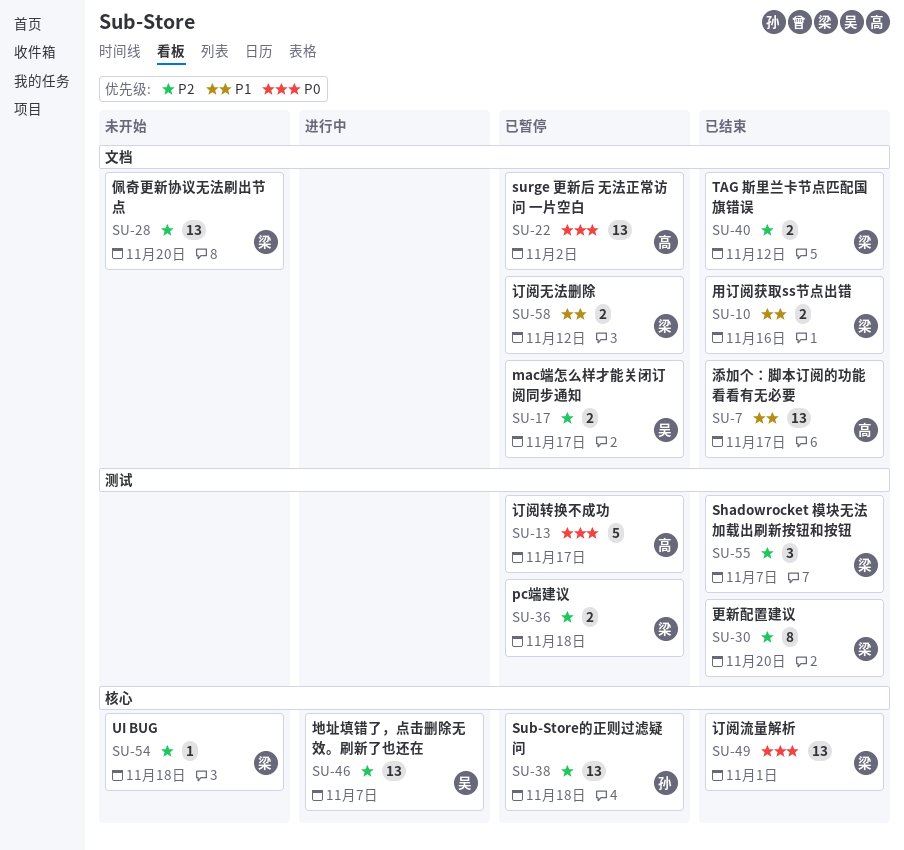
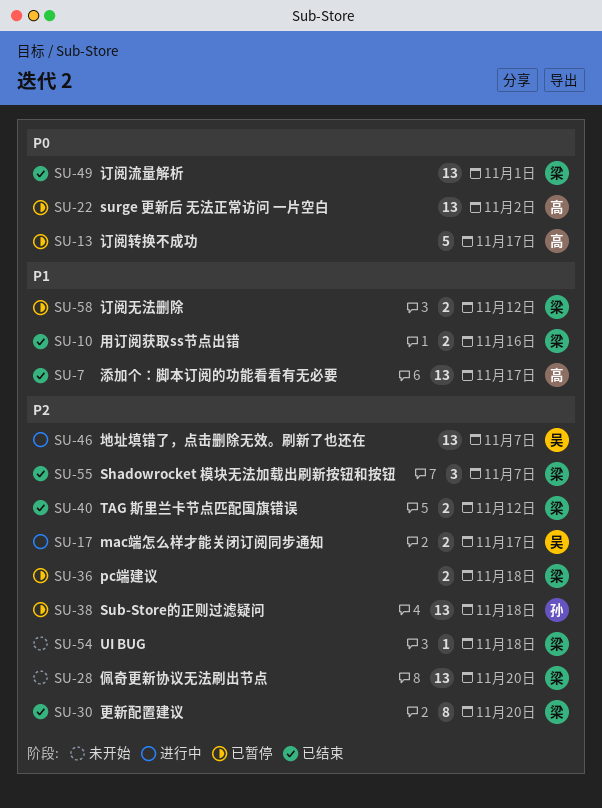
SU-17, status: 已暂停 -> 进行中

